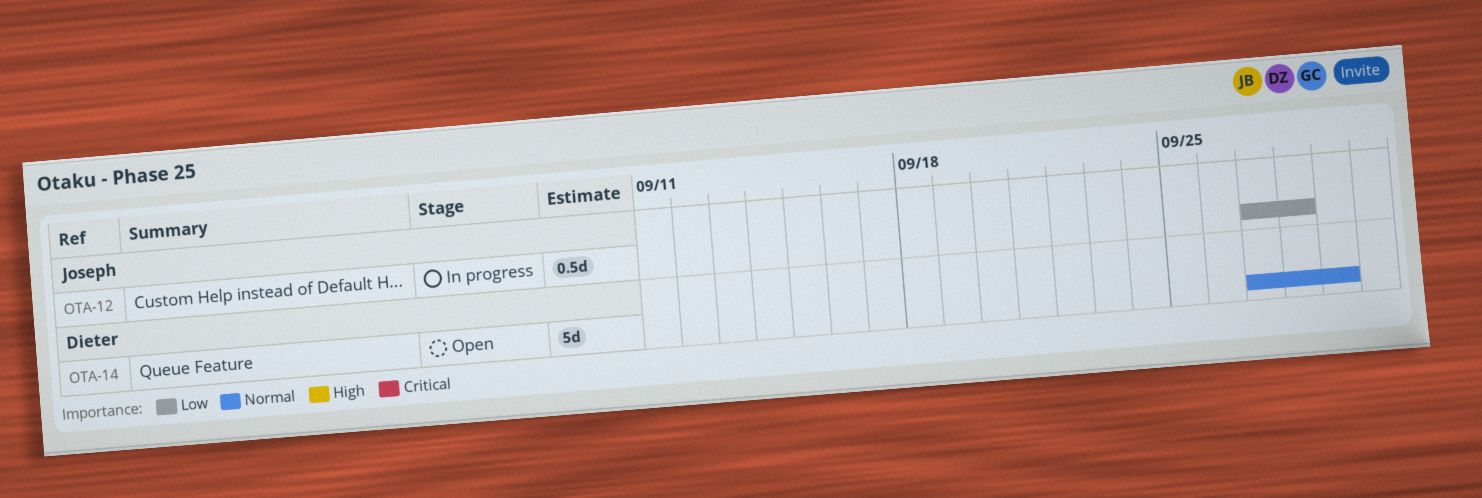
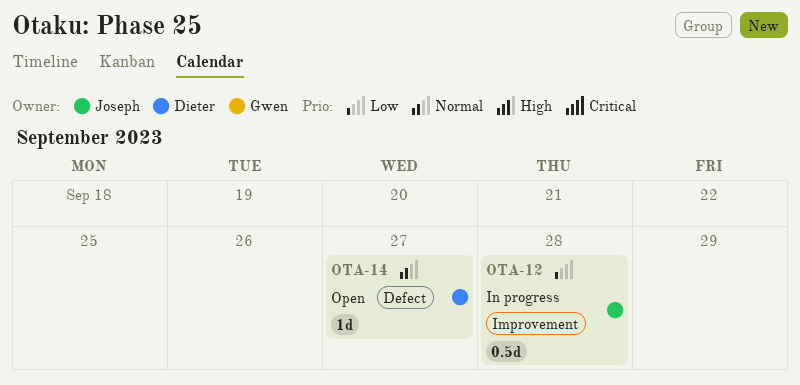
OTA-14, estimate: 5d -> 1d
OTA-14, due: Sep 29 -> Sep 27

